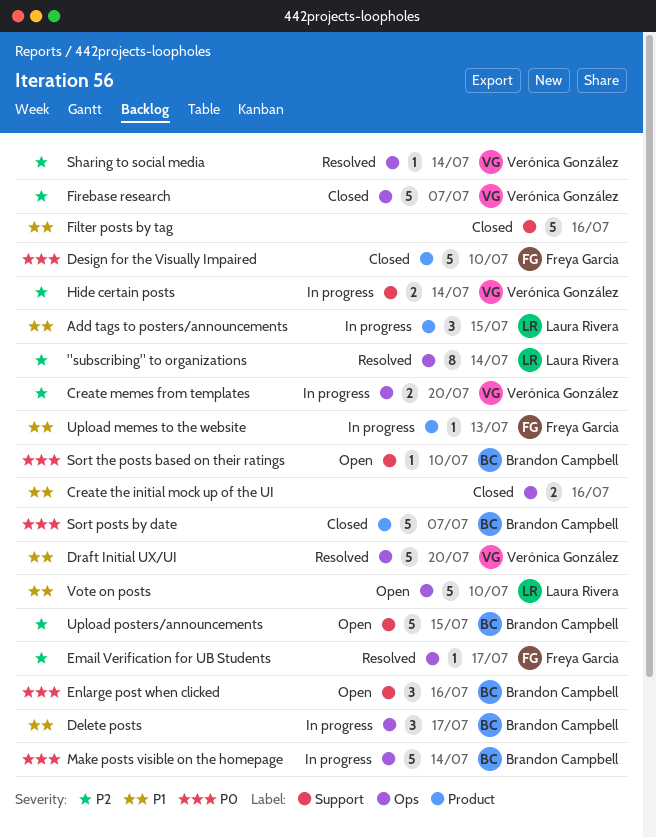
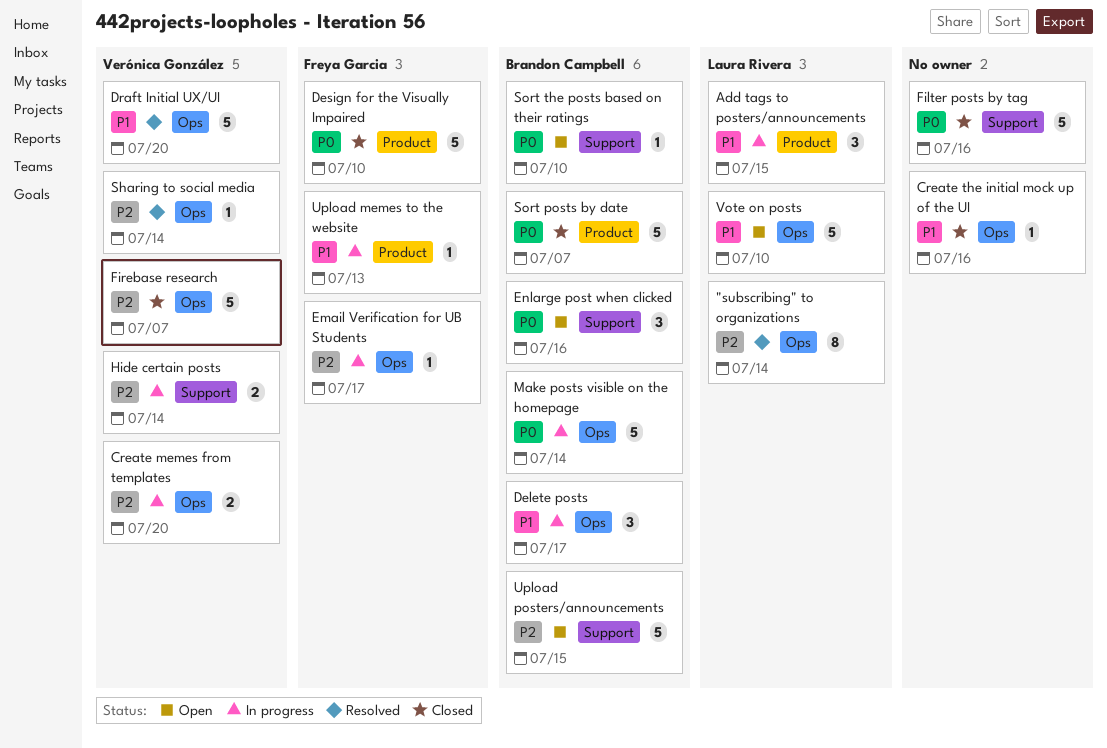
Create the initial mock up of the UI, estimate: 2 -> 1
Email Verification for UB Students, status: Resolved -> In progress
Filter posts by tag, priority: P1 -> P0

